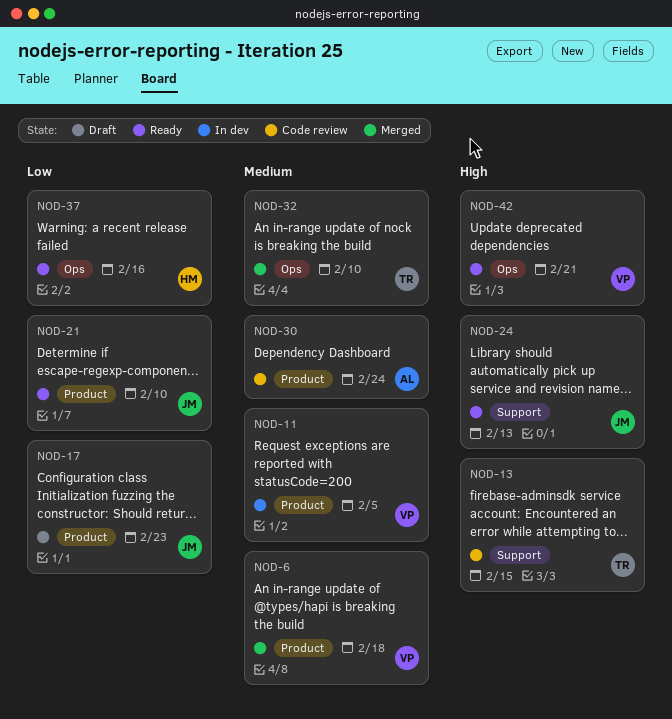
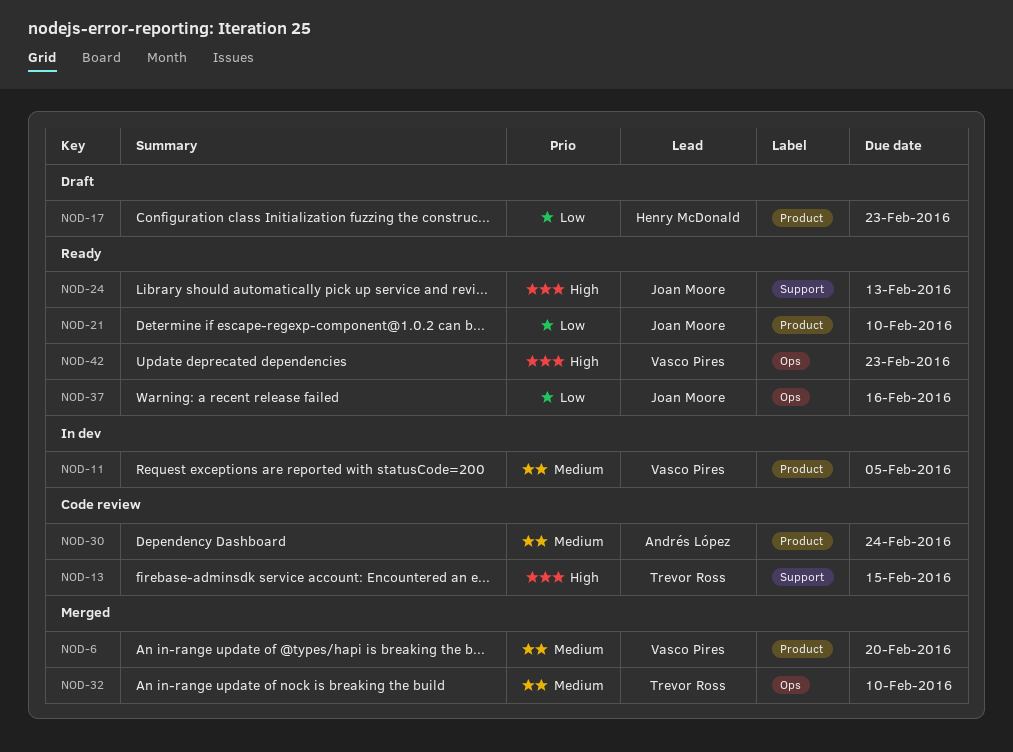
NOD-6, due: Feb 18 -> Feb 20
NOD-17, owner: Joan Moore -> Henry McDonald
NOD-37, owner: Henry McDonald -> Joan Moore
NOD-42, due: Feb 21 -> Feb 23

